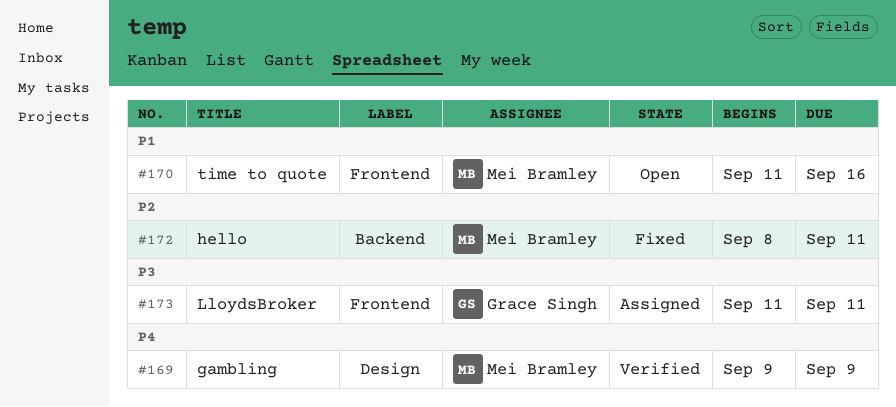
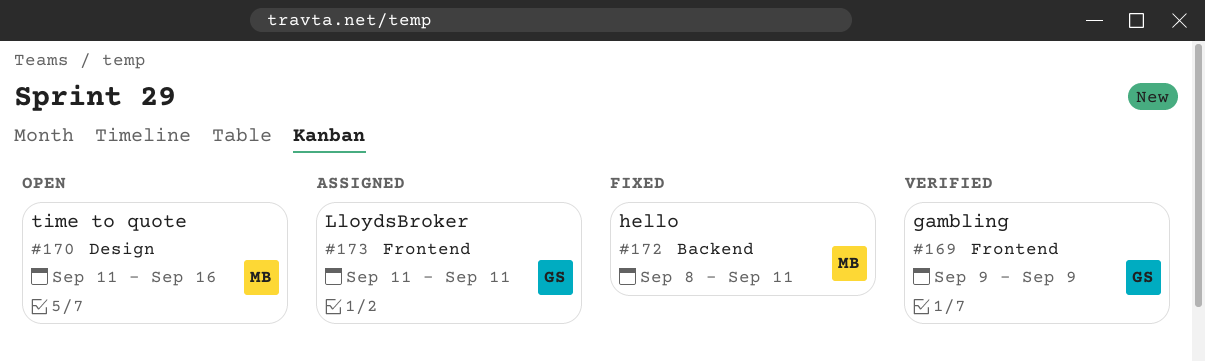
#169, owner: Mei Bramley -> Grace Singh
#169, label: Design -> Frontend
#170, label: Frontend -> Design

